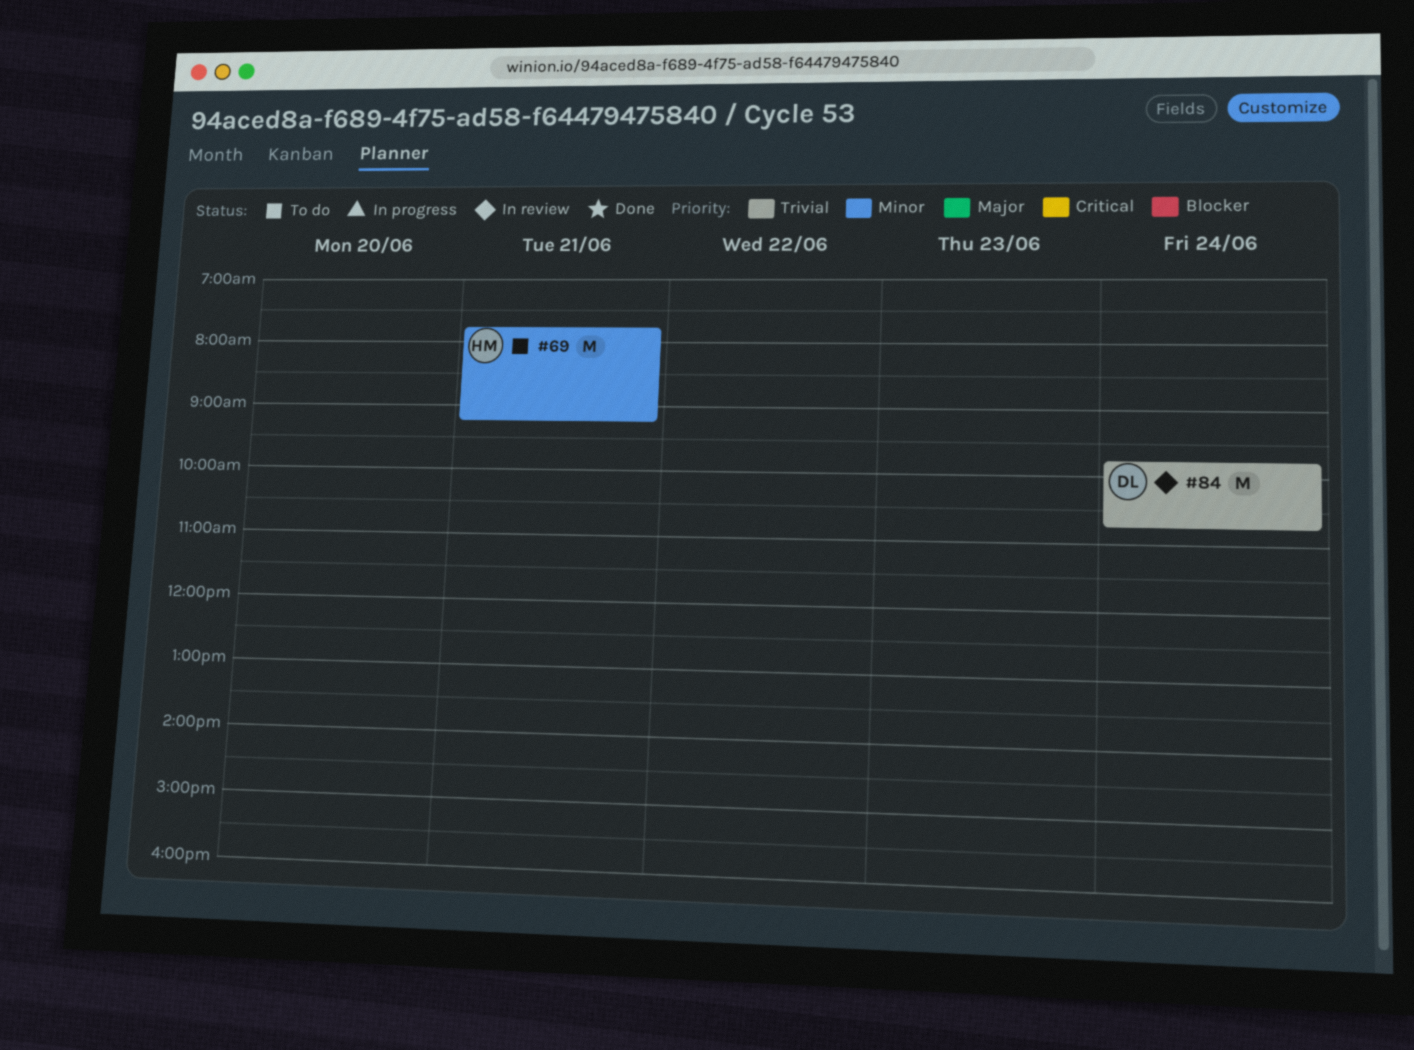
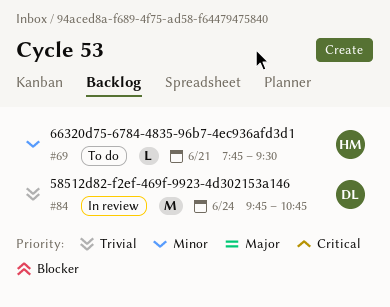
#69, estimate: M -> L
#69, ends: 09:15 -> 09:30

